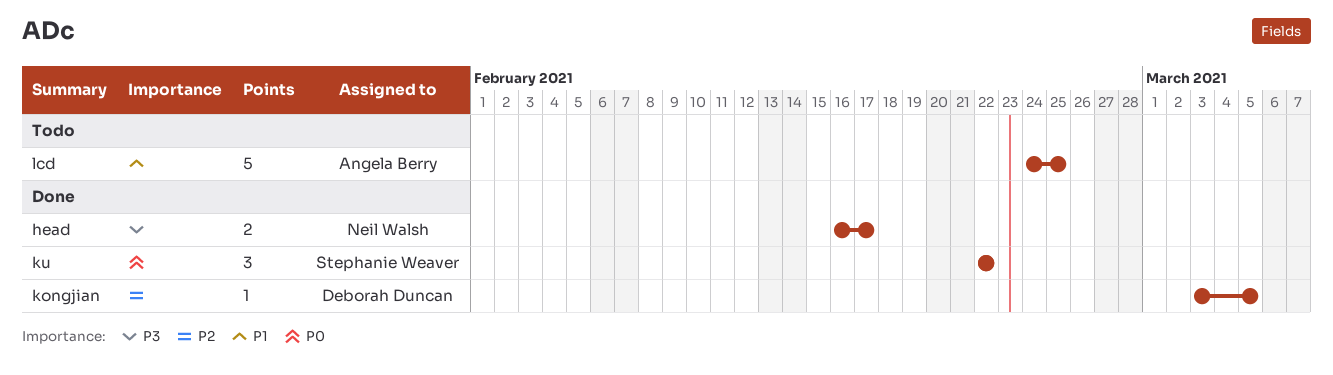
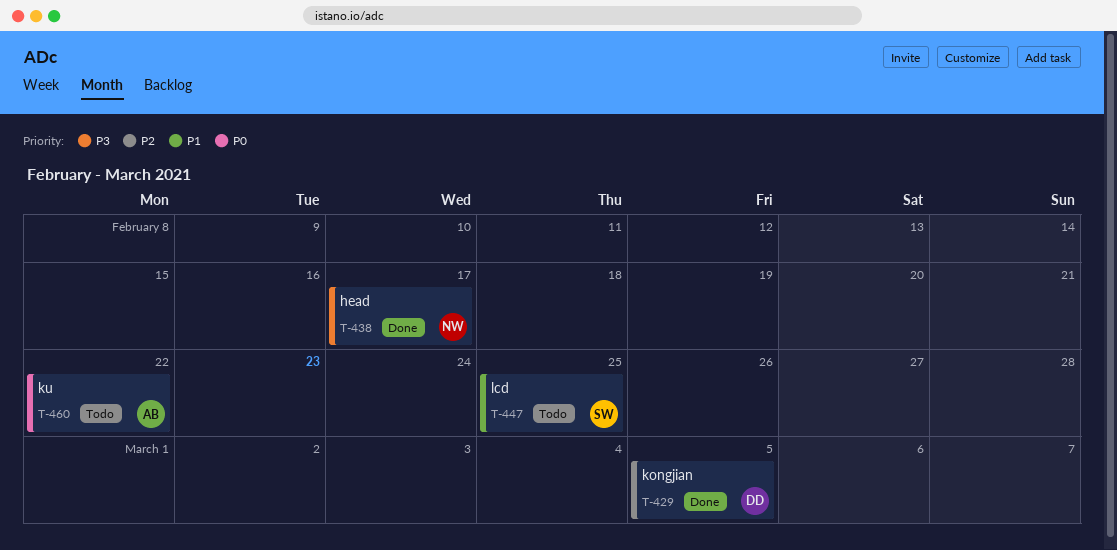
ku, status: Done -> Todo
ku, owner: Stephanie Weaver -> Angela Berry
lcd, owner: Angela Berry -> Stephanie Weaver

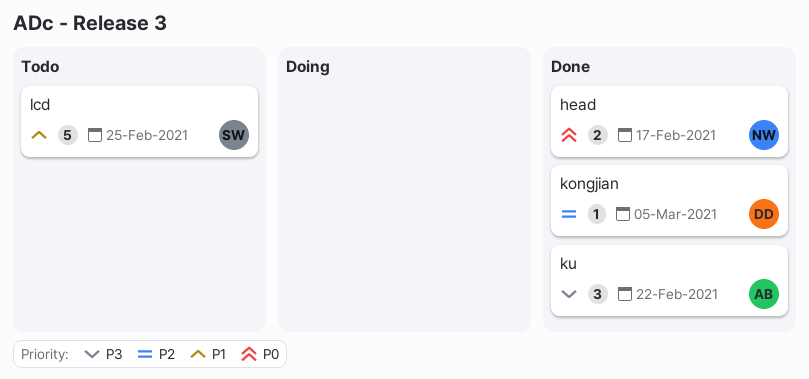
head, priority: P3 -> P0
ku, status: Todo -> Done
ku, priority: P0 -> P3

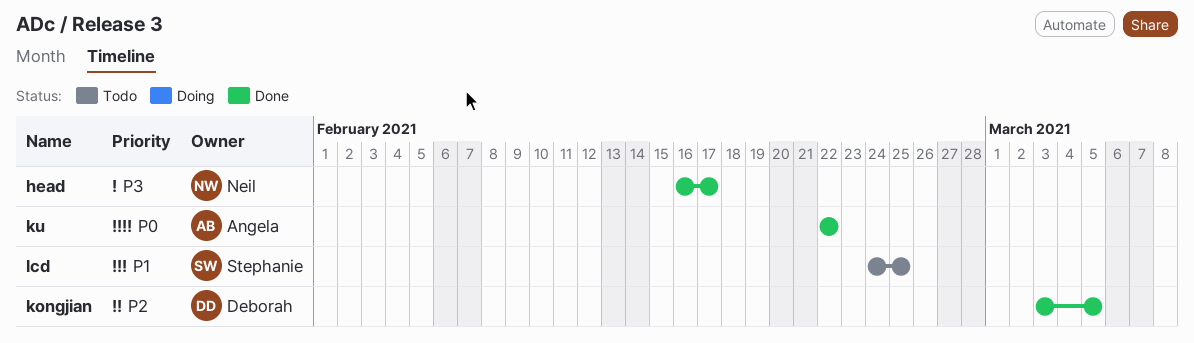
head, priority: P0 -> P3
ku, priority: P3 -> P0

